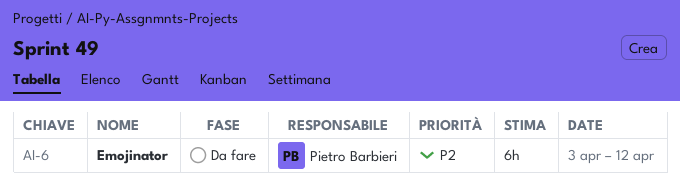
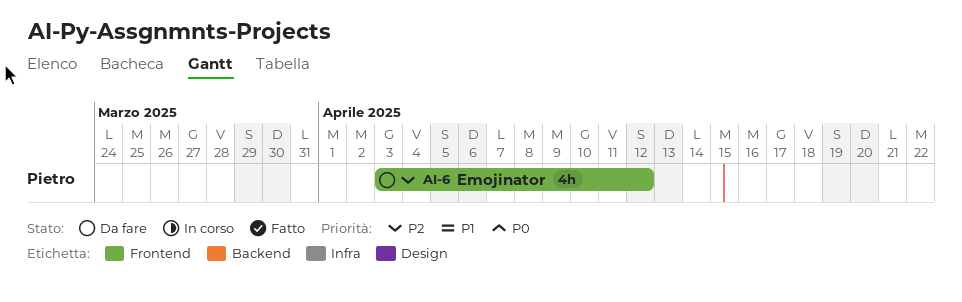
AI-6, estimate: 6h -> 4h

